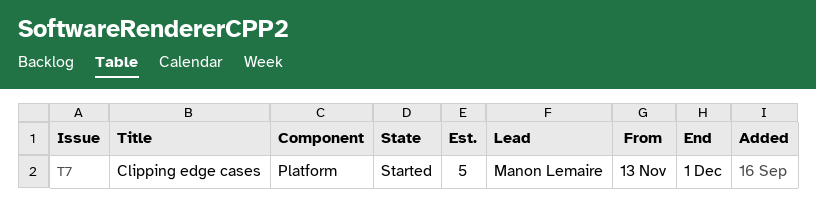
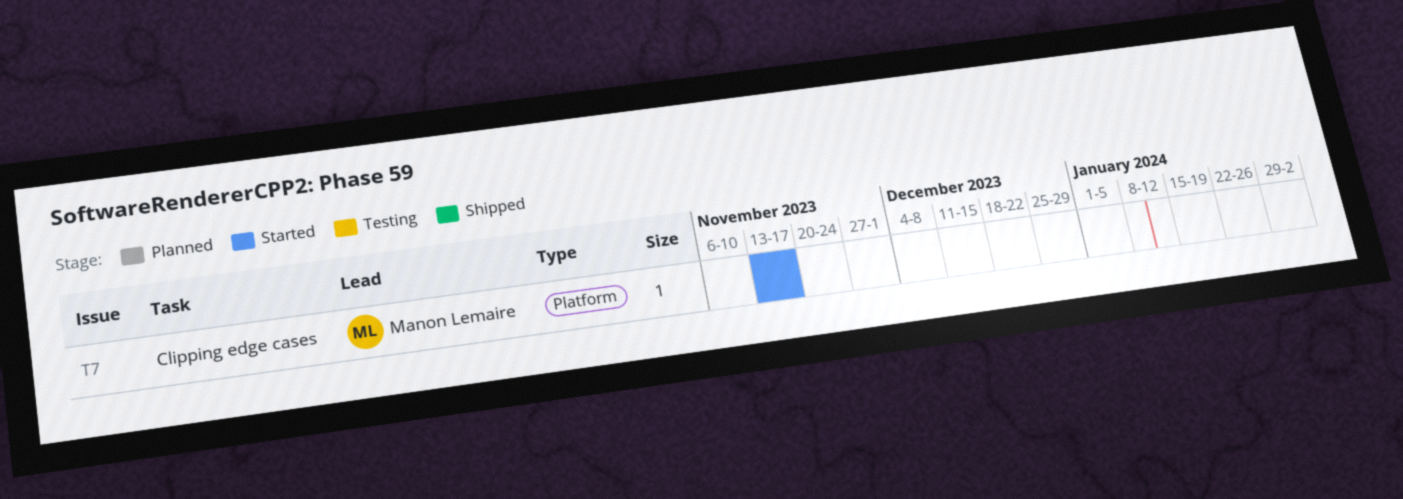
T7, estimate: 5 -> 1
T7, due: Dec 1 -> Nov 17

